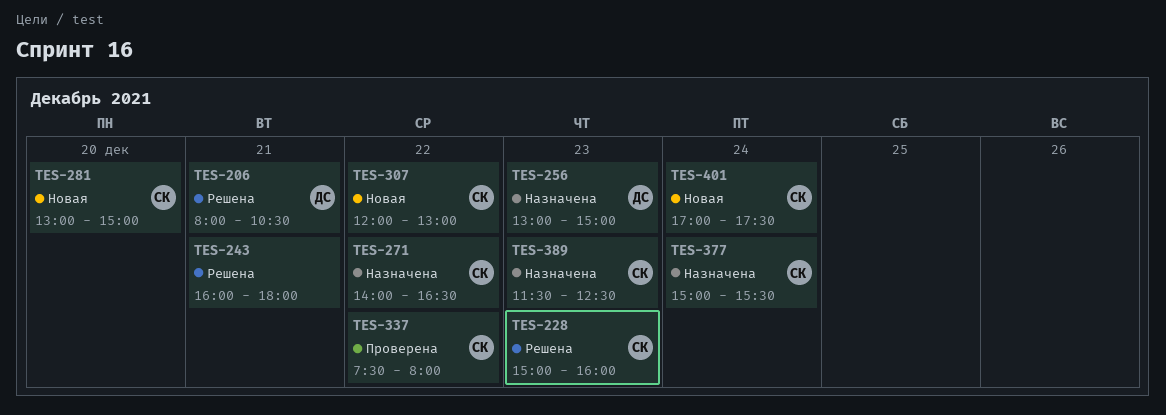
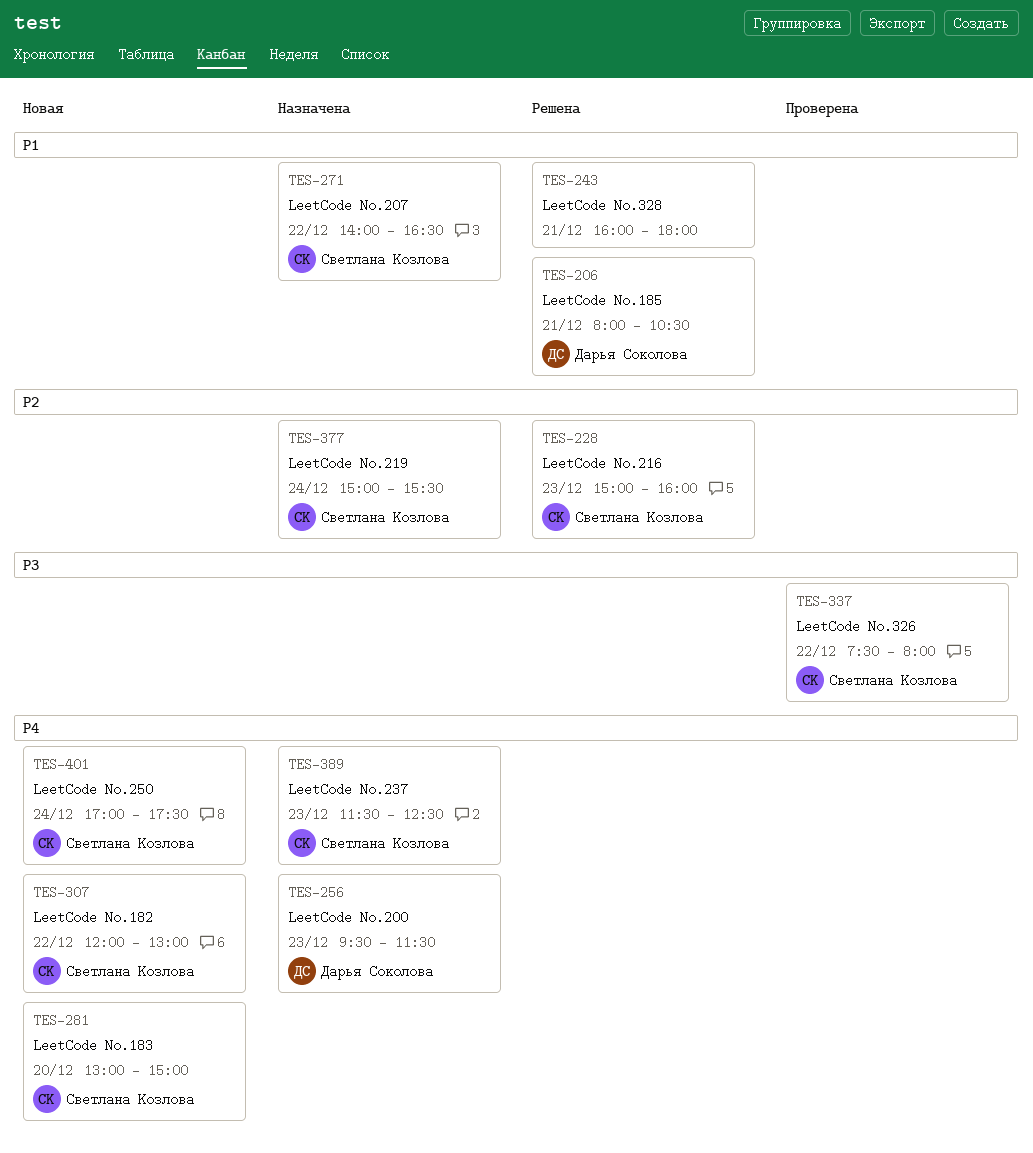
TES-256, begins: 13:00 -> 09:30
TES-256, ends: 15:00 -> 11:30

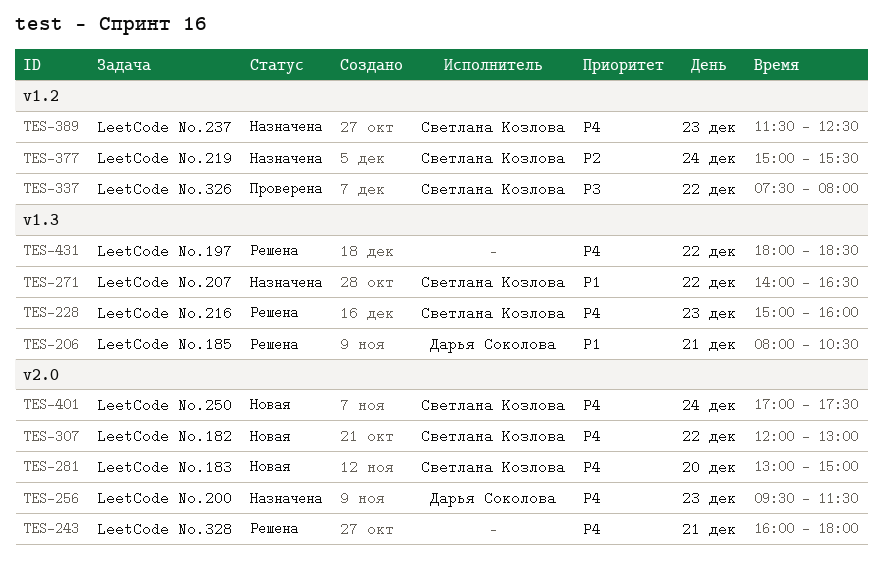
TES-228, priority: P2 -> P4
TES-243, priority: P1 -> P4
TES-431: none -> present

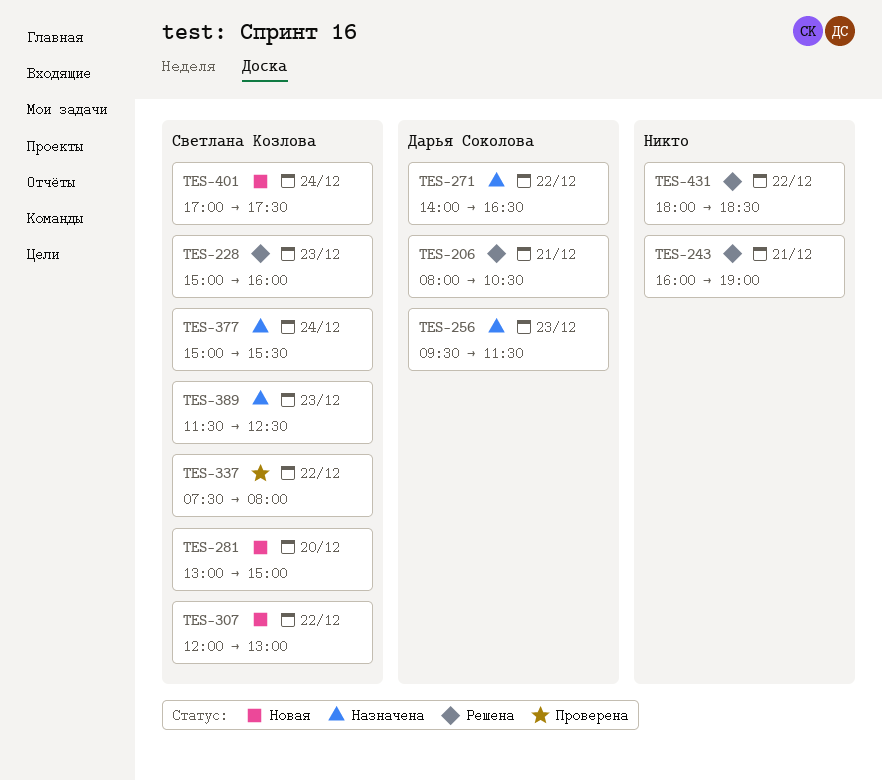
TES-243, ends: 18:00 -> 19:00
TES-271, owner: Светлана Козлова -> Дарья Соколова

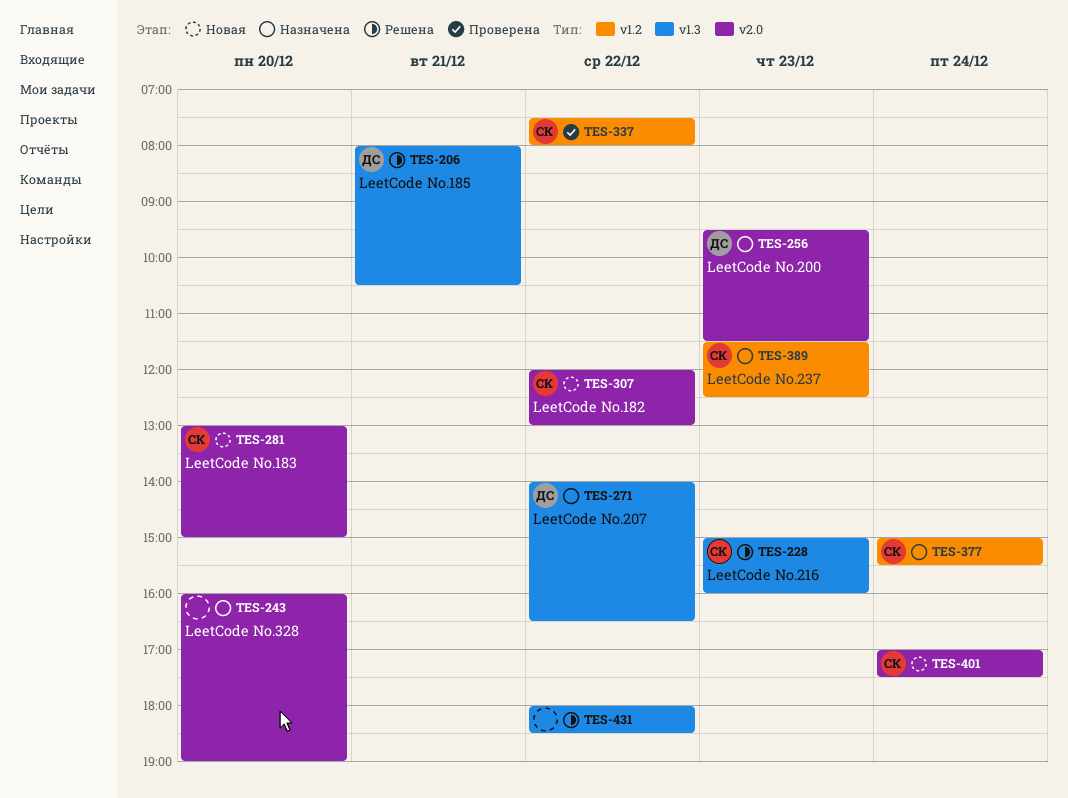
TES-243, status: Решена -> Назначена
TES-243, day: Dec 21 -> Dec 20

